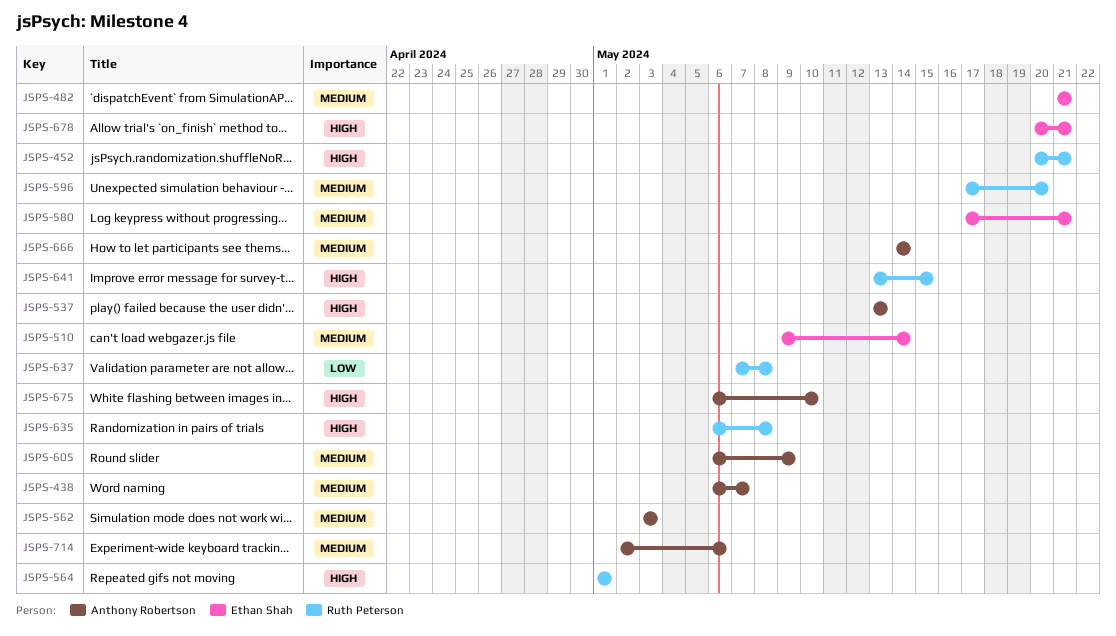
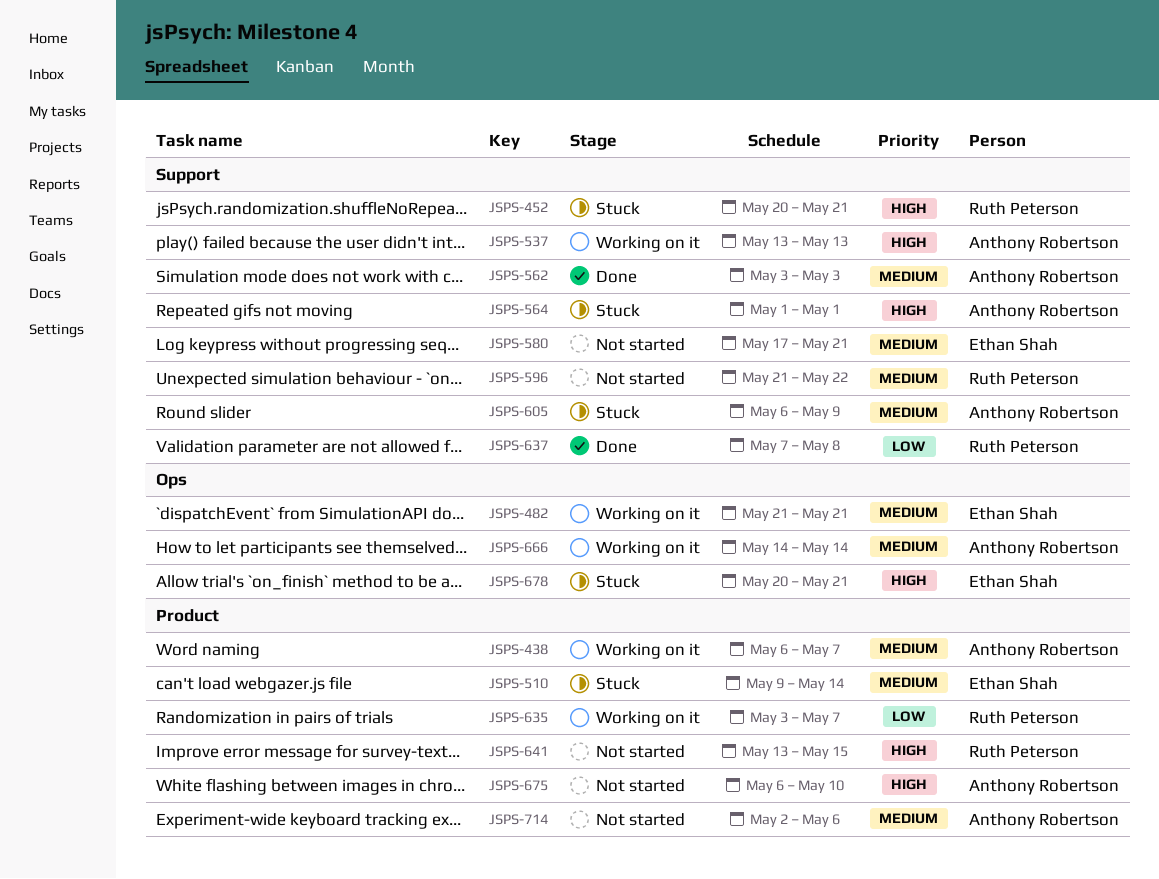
JSPS-564, owner: Ruth Peterson -> Anthony Robertson
JSPS-596, start: May 17 -> May 21
JSPS-596, due: May 20 -> May 22
JSPS-635, priority: High -> Low
JSPS-635, start: May 6 -> May 3
JSPS-635, due: May 8 -> May 7

